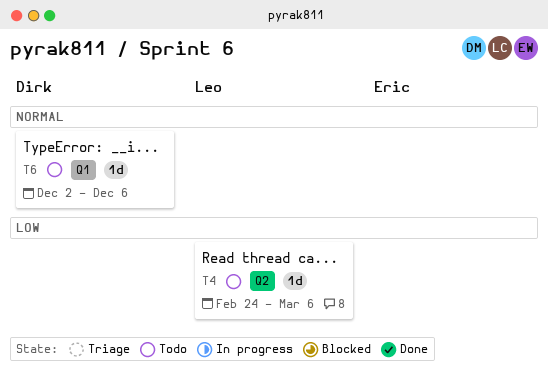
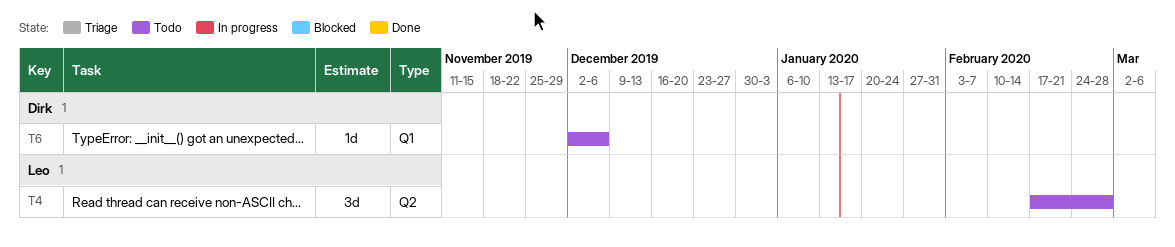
T4, estimate: 1d -> 3d
T4, start: Feb 24 -> Feb 17
T4, due: Mar 6 -> Feb 28

